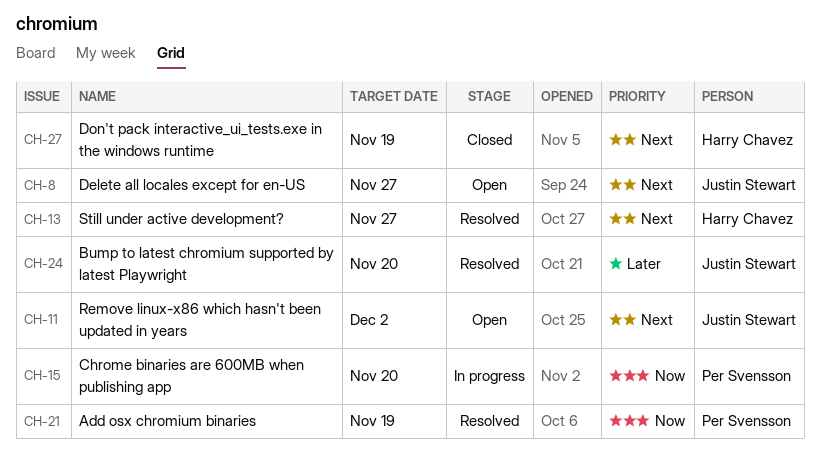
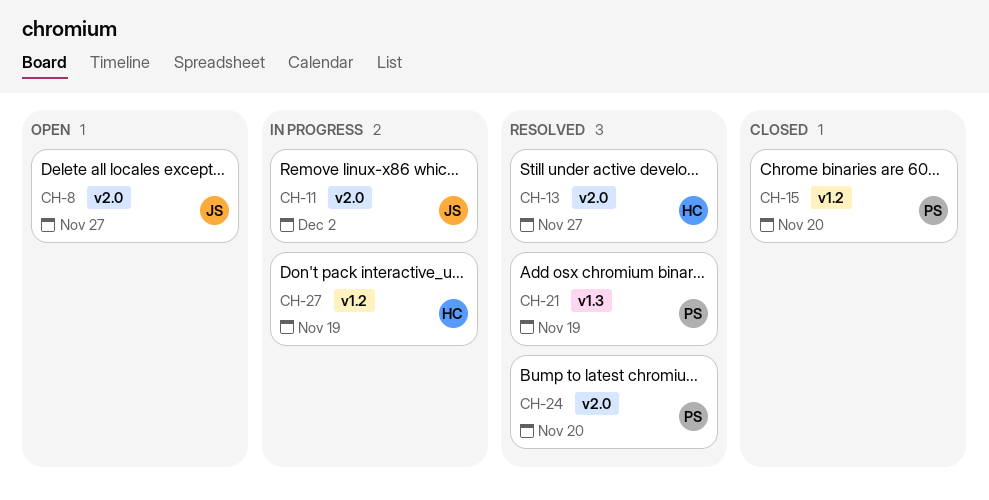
CH-11, status: Open -> In progress
CH-15, status: In progress -> Closed
CH-24, owner: Justin Stewart -> Per Svensson
CH-27, status: Closed -> In progress

